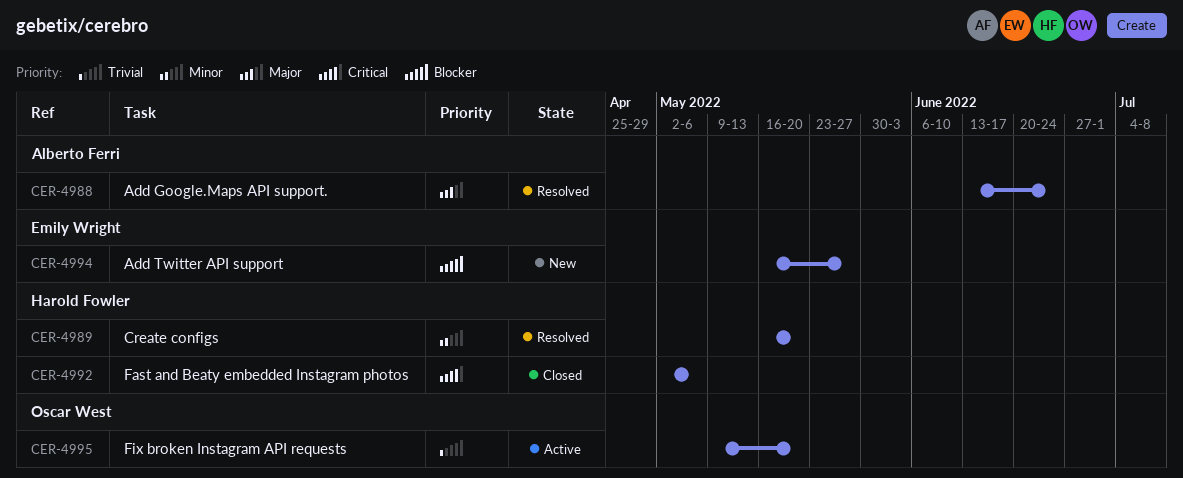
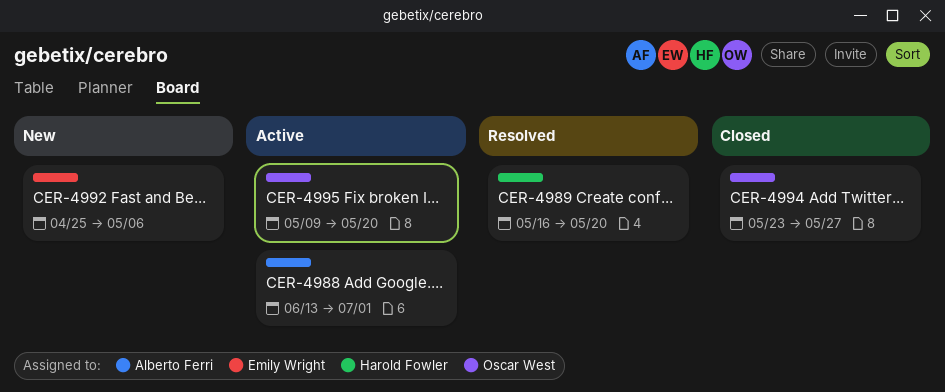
CER-4988, status: Resolved -> Active
CER-4988, due: Jun 24 -> Jul 1
CER-4992, status: Closed -> New
CER-4992, owner: Harold Fowler -> Emily Wright
CER-4992, start: May 2 -> Apr 25
CER-4994, status: New -> Closed
CER-4994, owner: Emily Wright -> Oscar West
CER-4994, start: May 16 -> May 23

